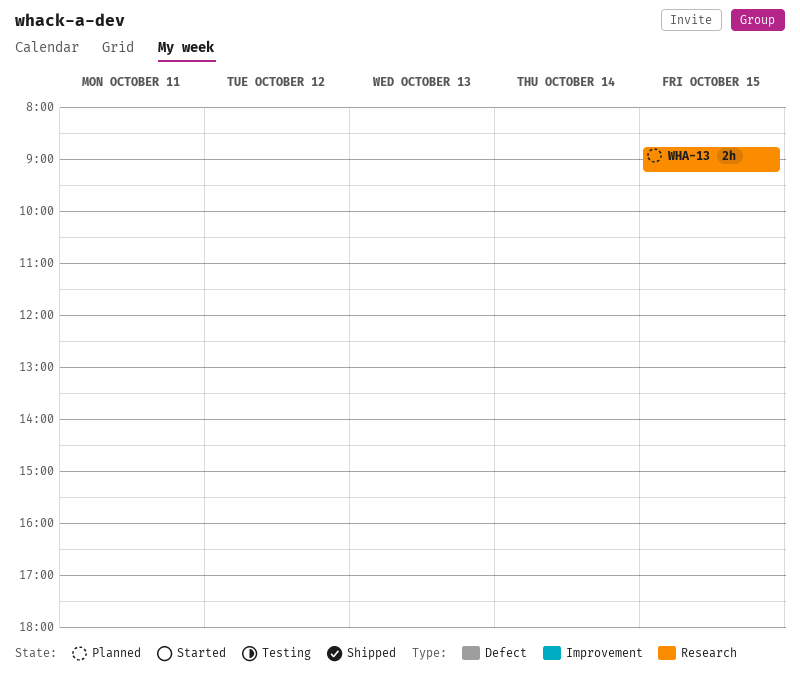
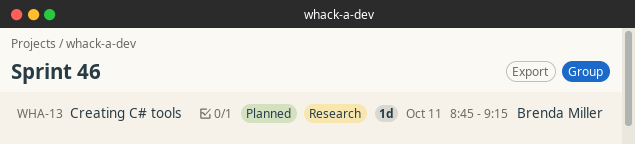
WHA-13, estimate: 2h -> 1d
WHA-13, day: Oct 15 -> Oct 11

